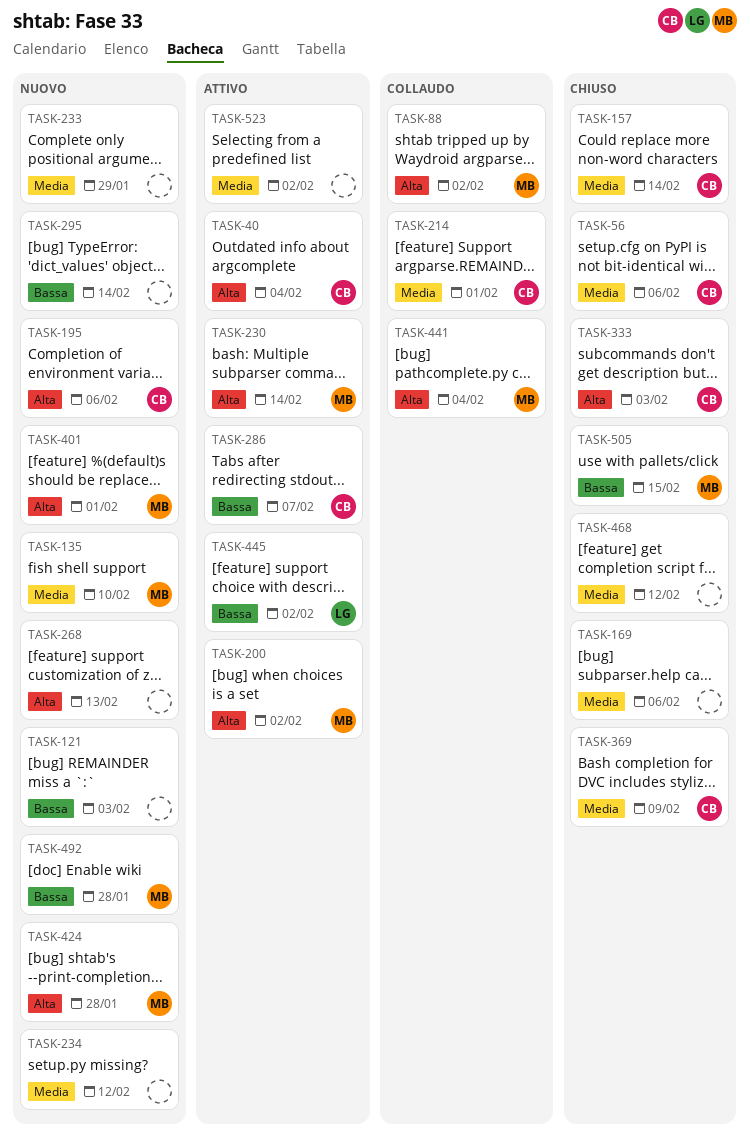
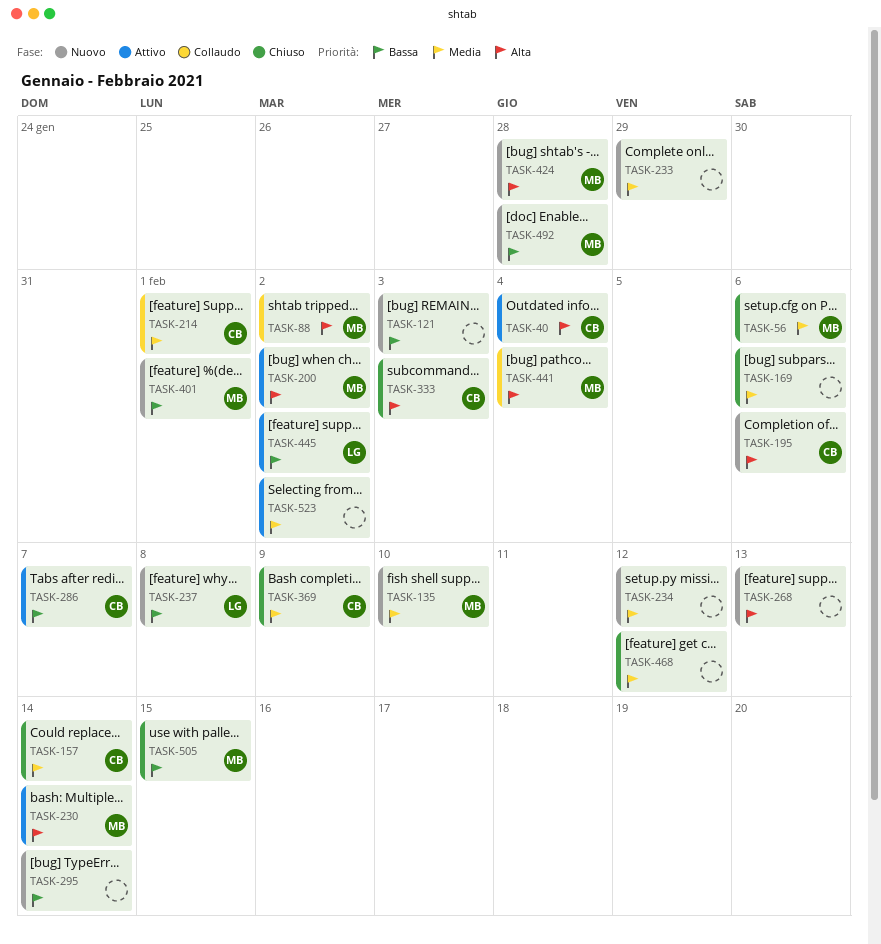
TASK-56, owner: CB -> MB
TASK-237: none -> present
TASK-401, priority: Alta -> Bassa

